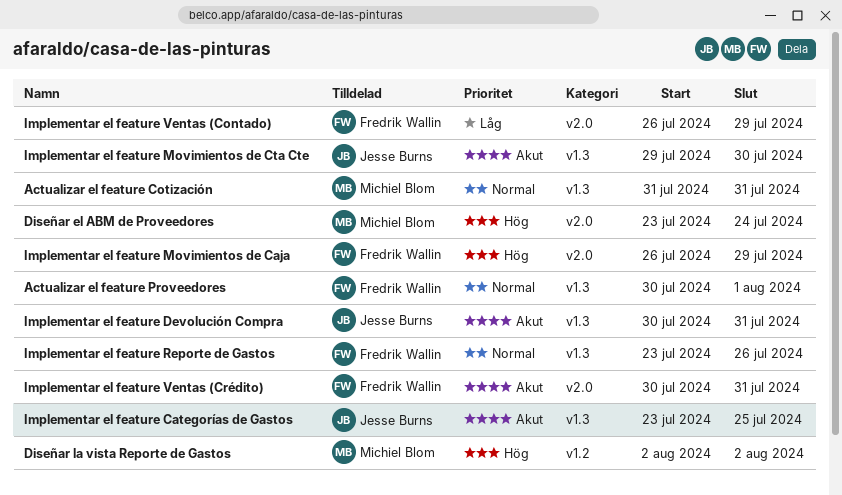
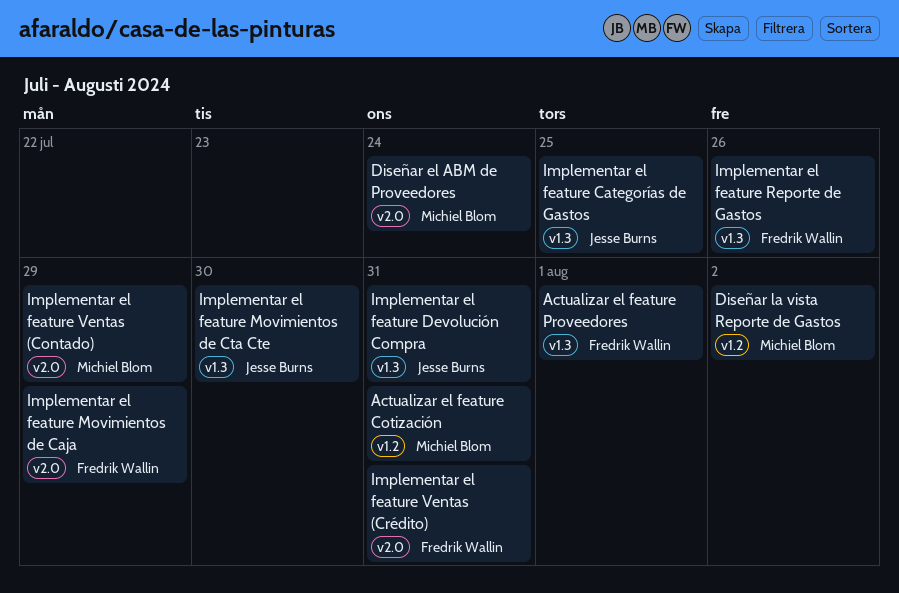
Actualizar el feature Cotización, label: v1.3 -> v1.2
Implementar el feature Ventas (Contado), owner: Fredrik Wallin -> Michiel Blom

